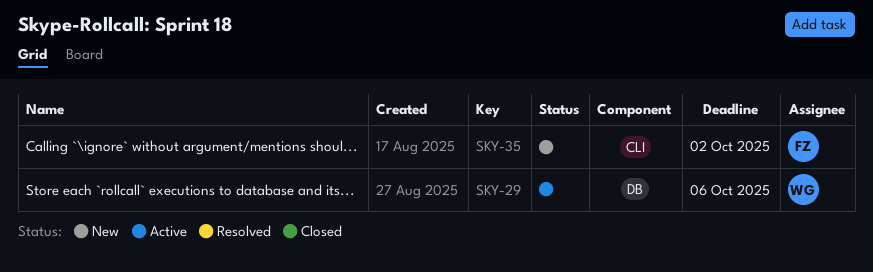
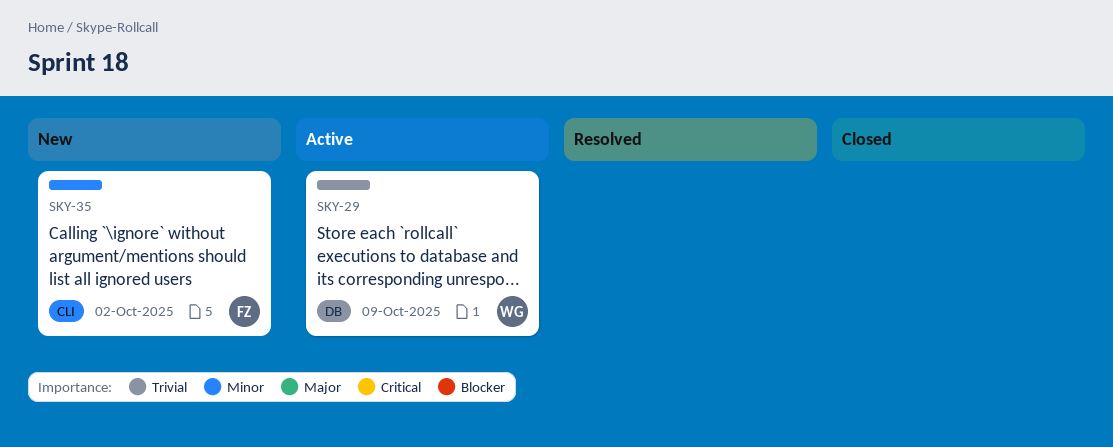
SKY-29, due: Oct 6 -> Oct 9

